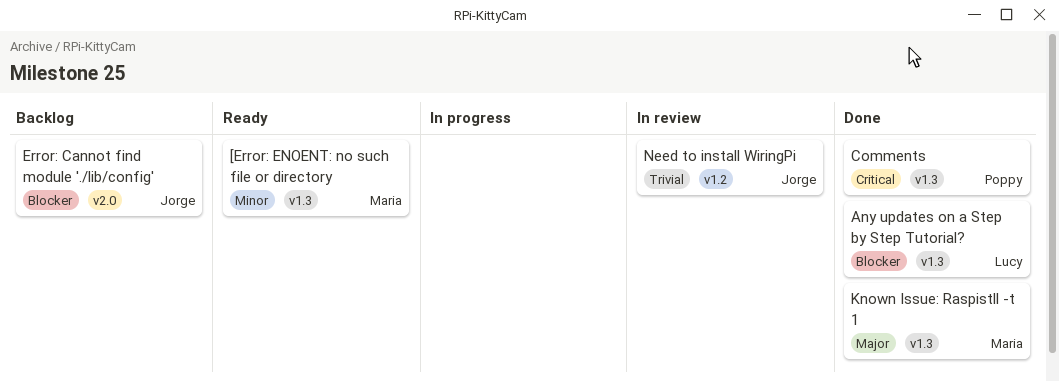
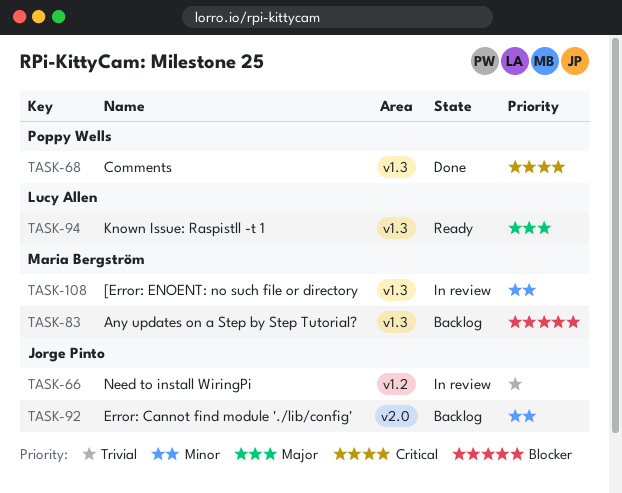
[Error: ENOENT: no such file or directory, status: Ready -> In review
Any updates on a Step by Step Tutorial?, status: Done -> Backlog
Any updates on a Step by Step Tutorial?, owner: Lucy Allen -> Maria Bergström
Error: Cannot find module './lib/config', priority: Blocker -> Minor
Known Issue: Raspistll -t 1, status: Done -> Ready
Known Issue: Raspistll -t 1, owner: Maria Bergström -> Lucy Allen

